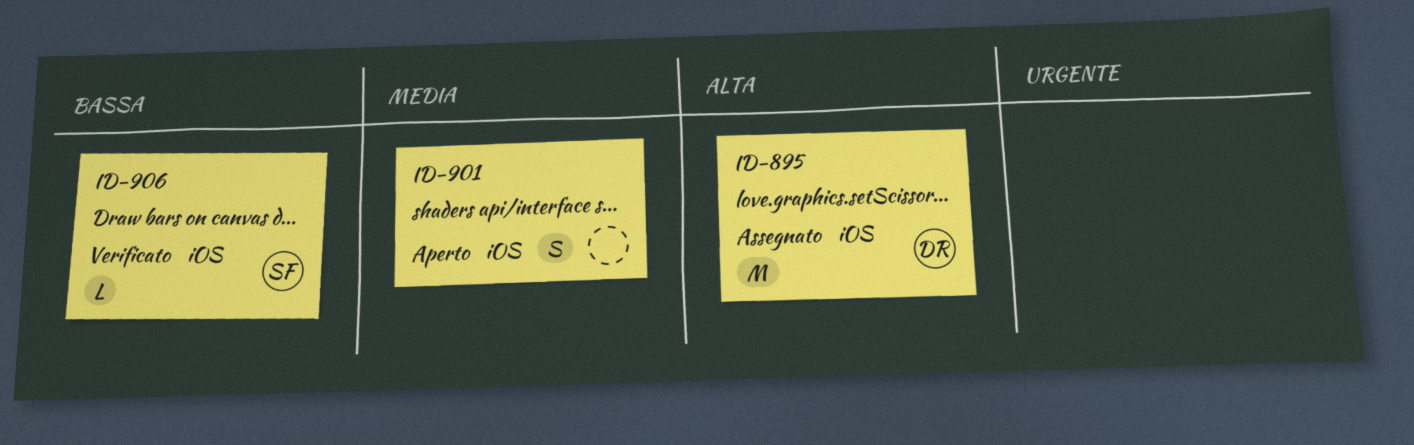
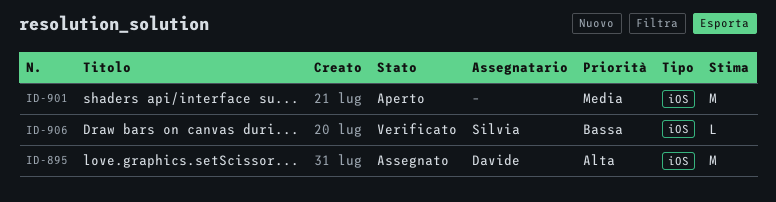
ID-901, estimate: S -> M

